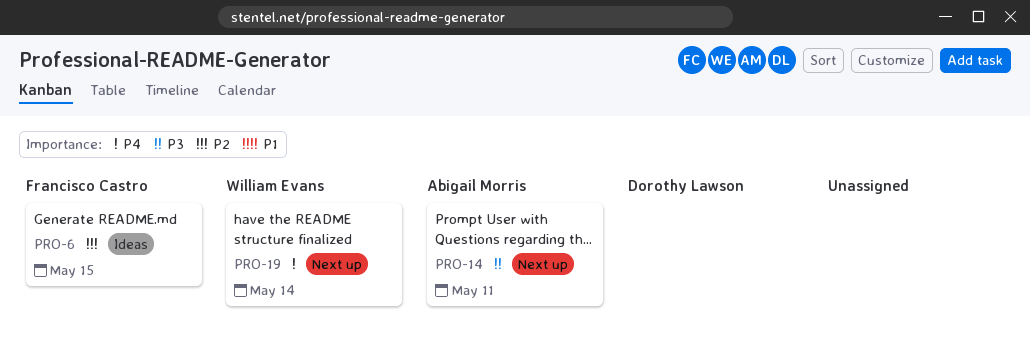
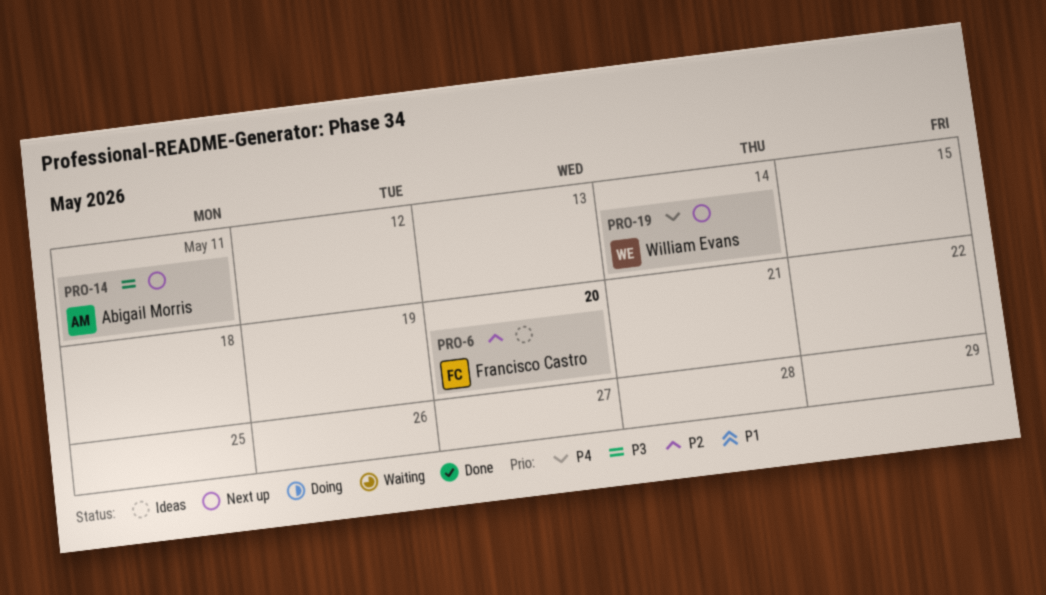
PRO-6, due: May 15 -> May 20

